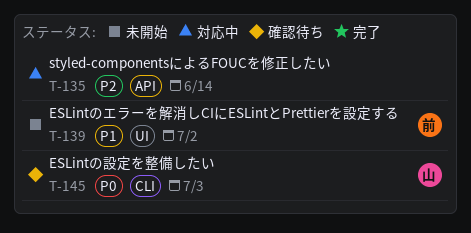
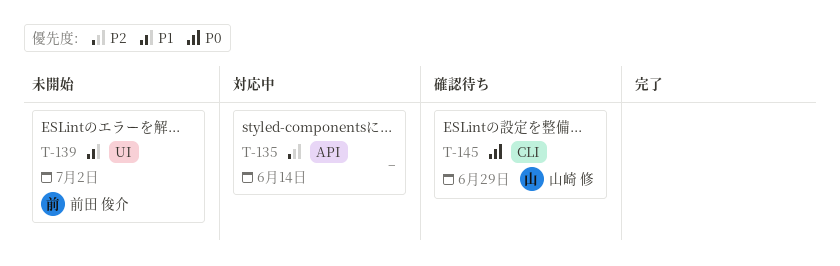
T-145, due: Jul 3 -> Jun 29

